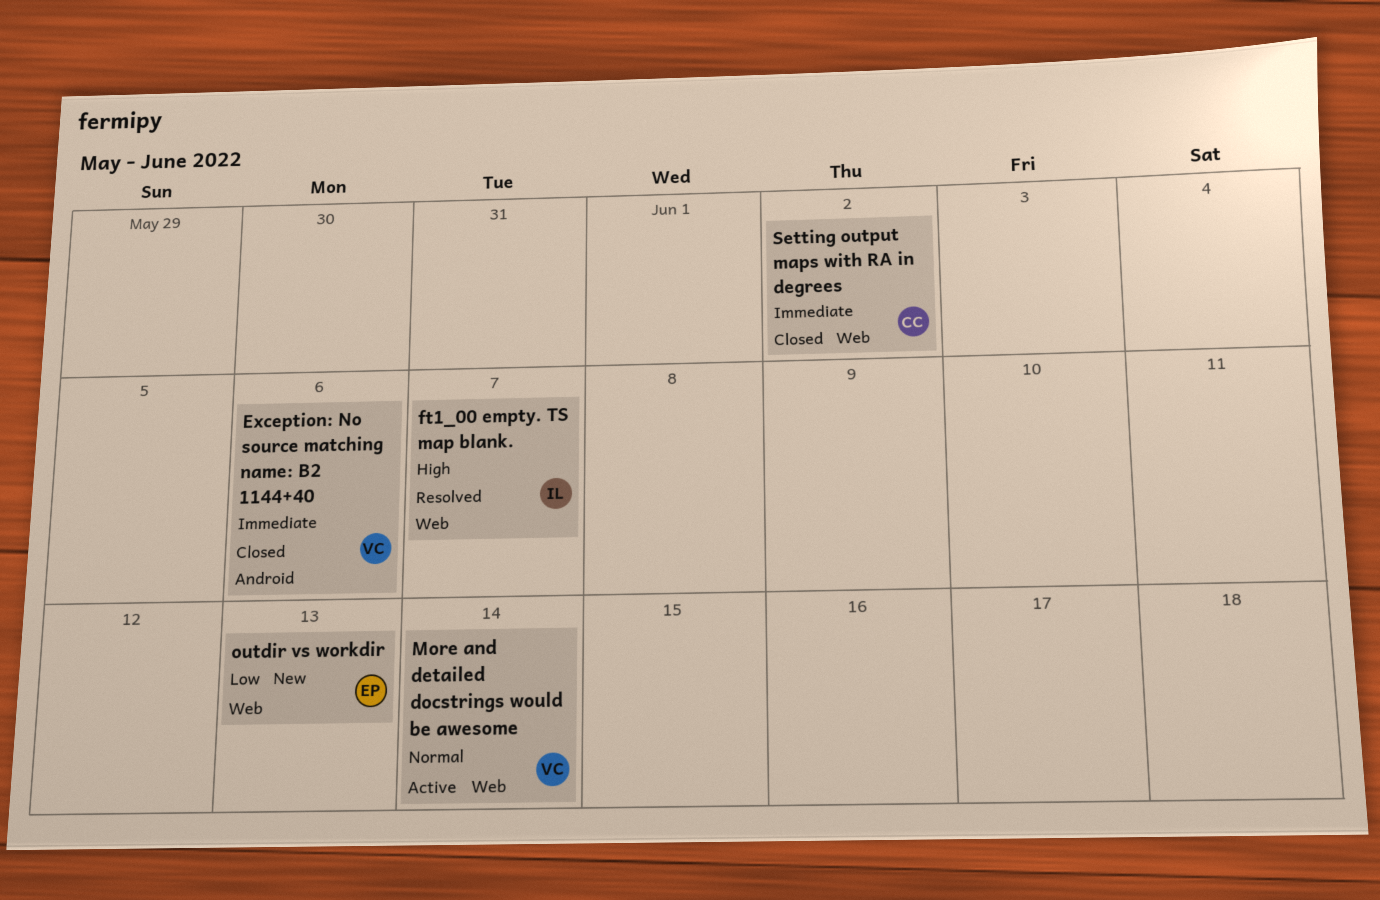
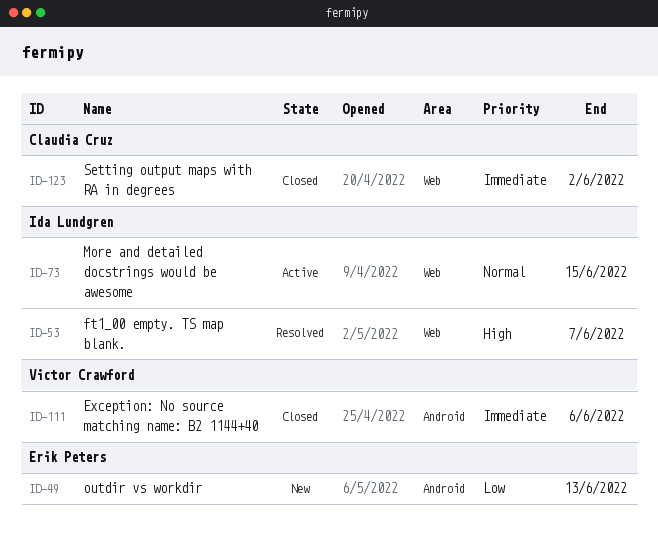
More and detailed docstrings would be awesome, owner: Victor Crawford -> Ida Lundgren
More and detailed docstrings would be awesome, due: Jun 14 -> Jun 15
outdir vs workdir, label: Web -> Android

